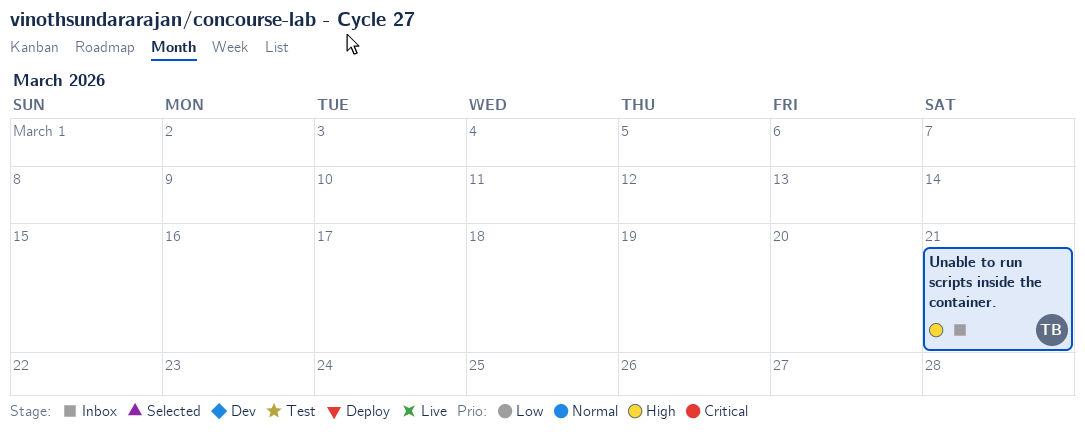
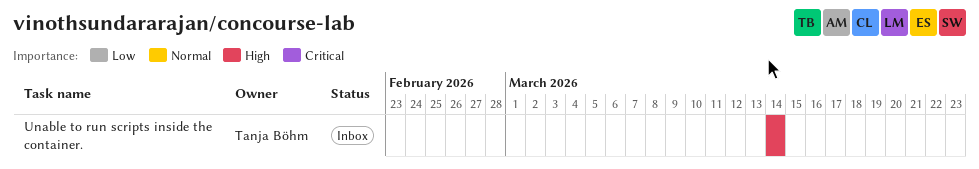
Unable to run scripts inside the container., due: Mar 21 -> Mar 14

